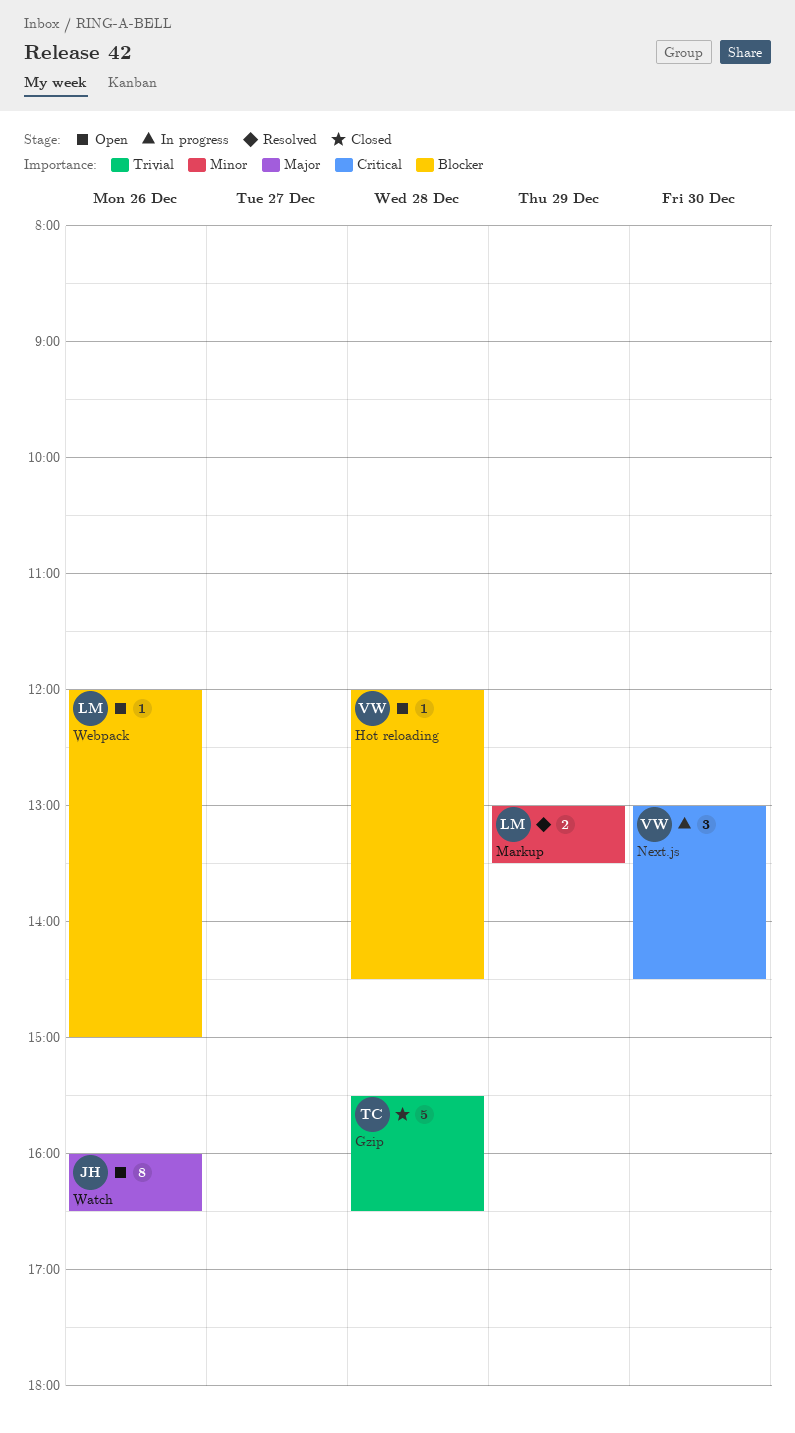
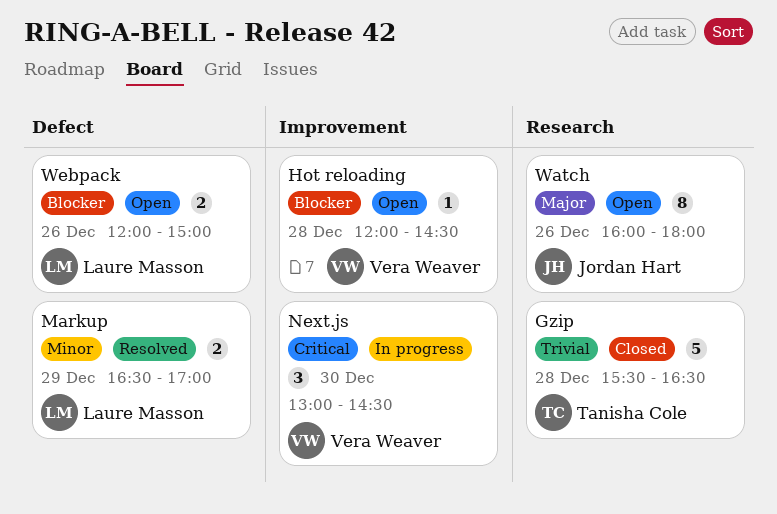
Markup, begins: 13:00 -> 16:30
Markup, ends: 13:30 -> 17:00
Watch, ends: 16:30 -> 18:00
Webpack, estimate: 1 -> 2

